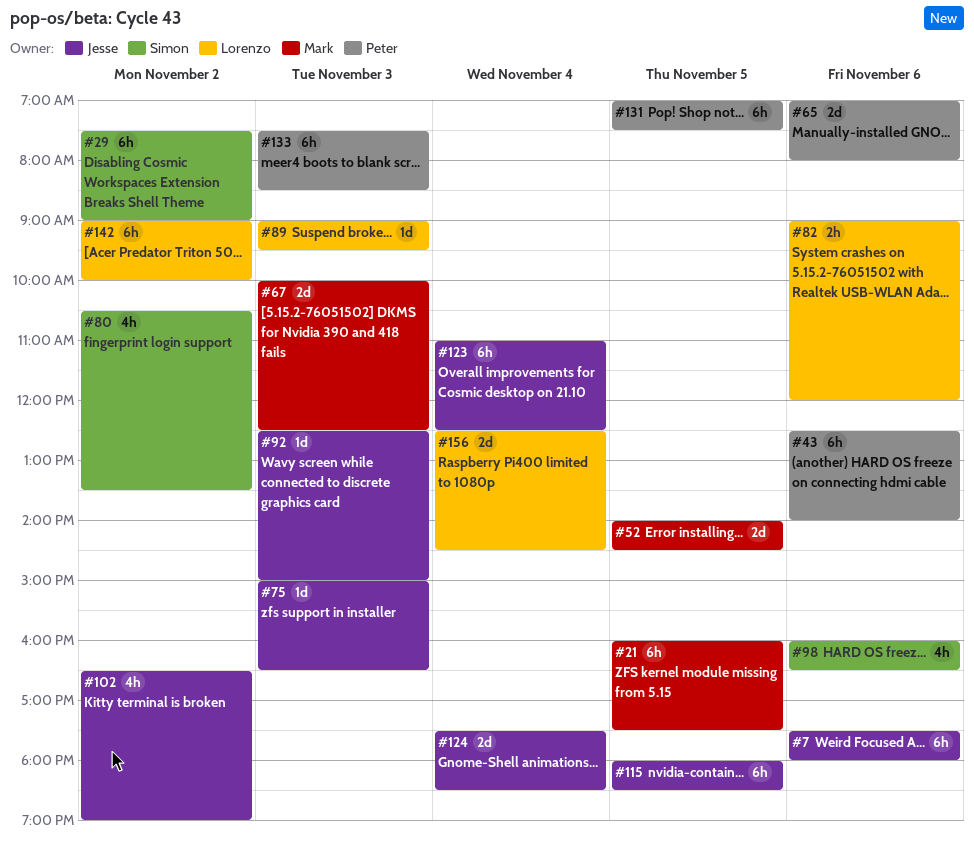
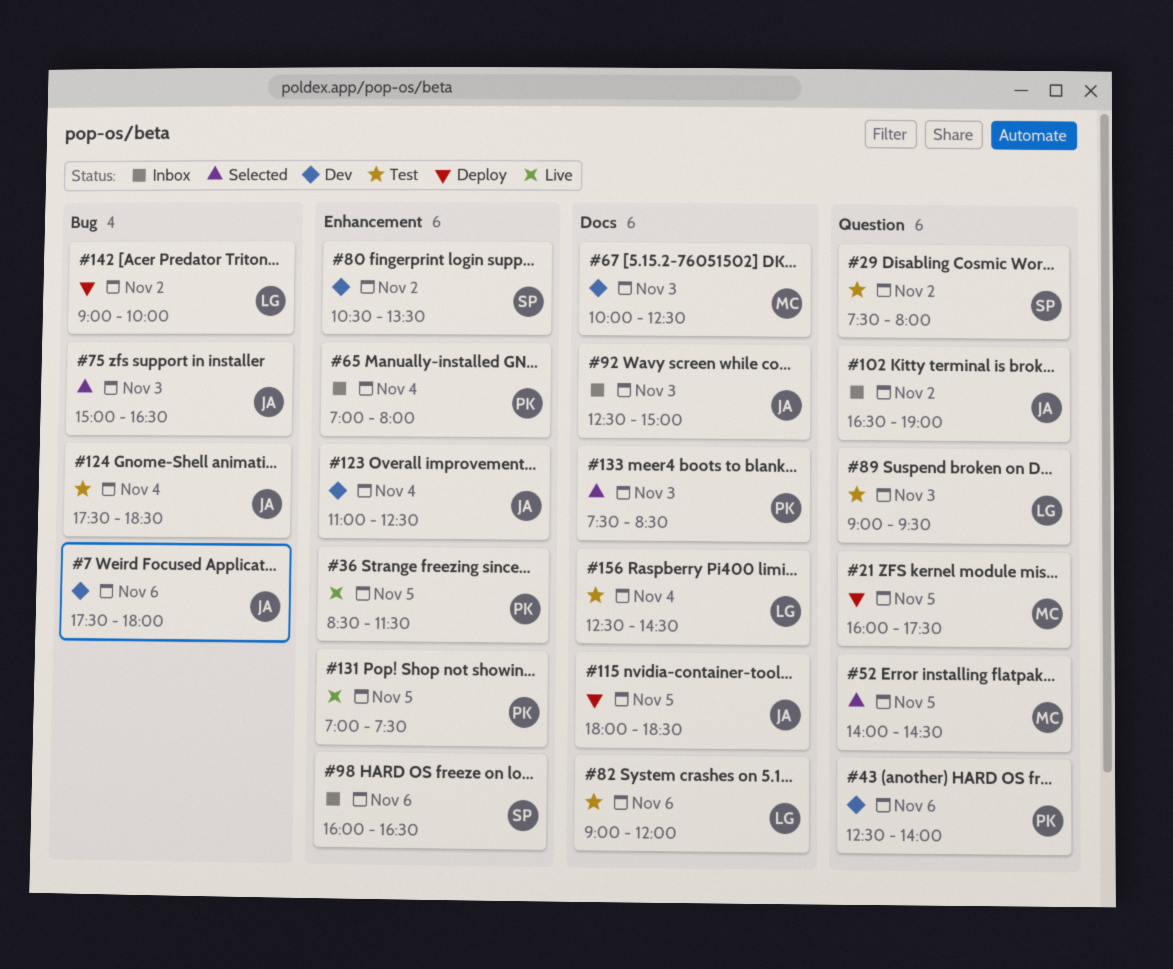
#29, ends: 09:00 -> 08:00
#36: none -> present
#65, day: Nov 6 -> Nov 4

